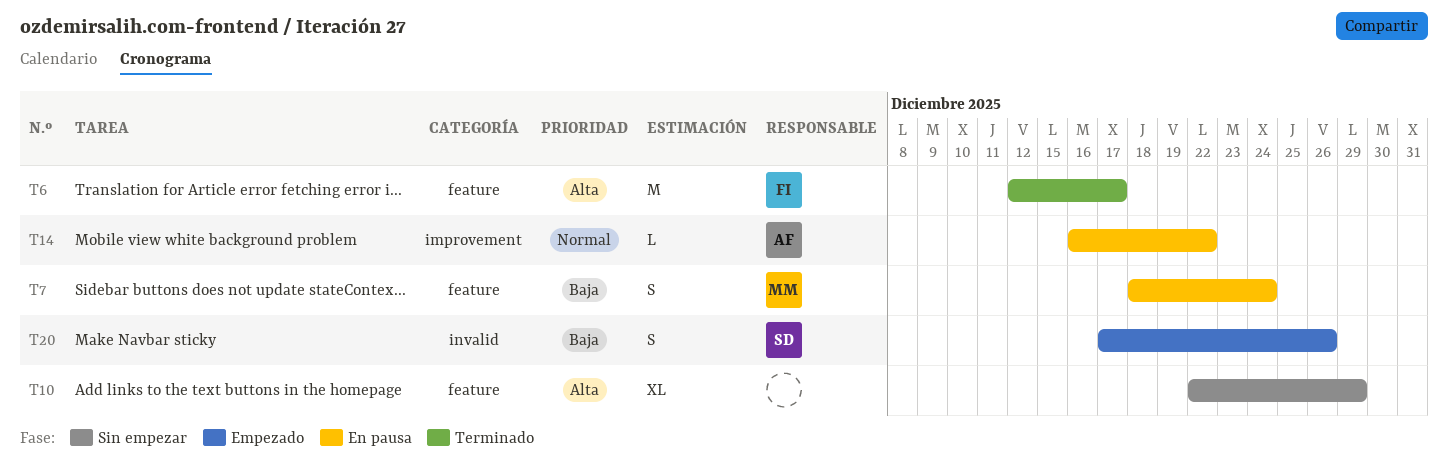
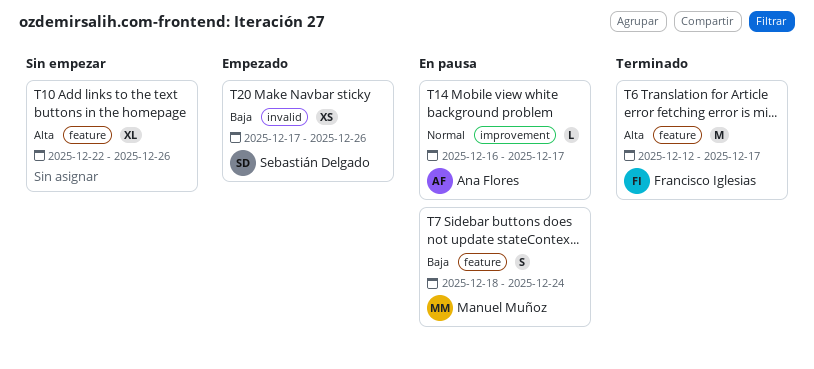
T10, due: Dec 29 -> Dec 26
T14, due: Dec 22 -> Dec 17
T20, estimate: S -> XS

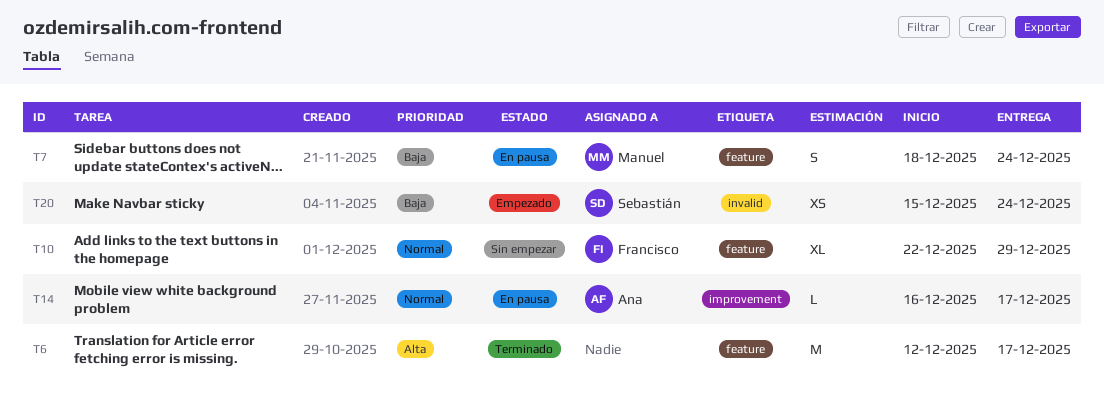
T6, owner: Francisco Iglesias -> none
T10, owner: none -> Francisco Iglesias
T10, priority: Alta -> Normal
T10, due: Dec 26 -> Dec 29
T20, start: Dec 17 -> Dec 15
T20, due: Dec 26 -> Dec 24

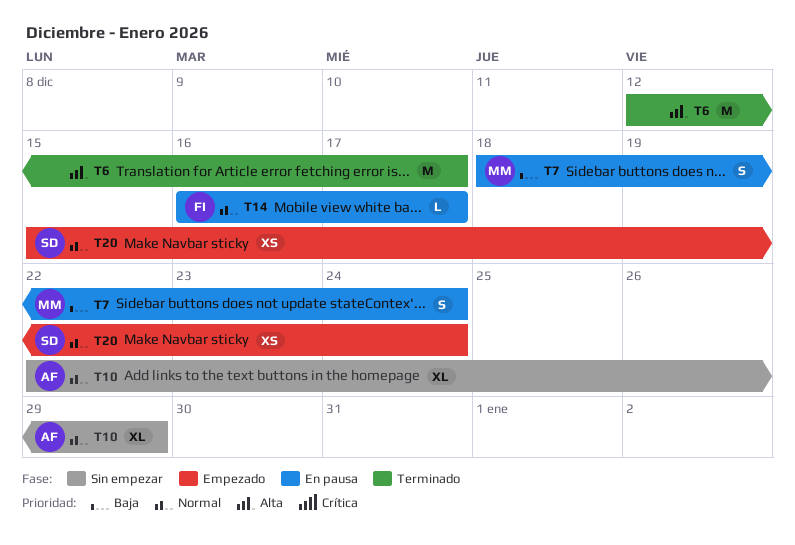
T10, owner: Francisco -> Ana
T14, owner: Ana -> Francisco
T20, priority: Baja -> Normal

